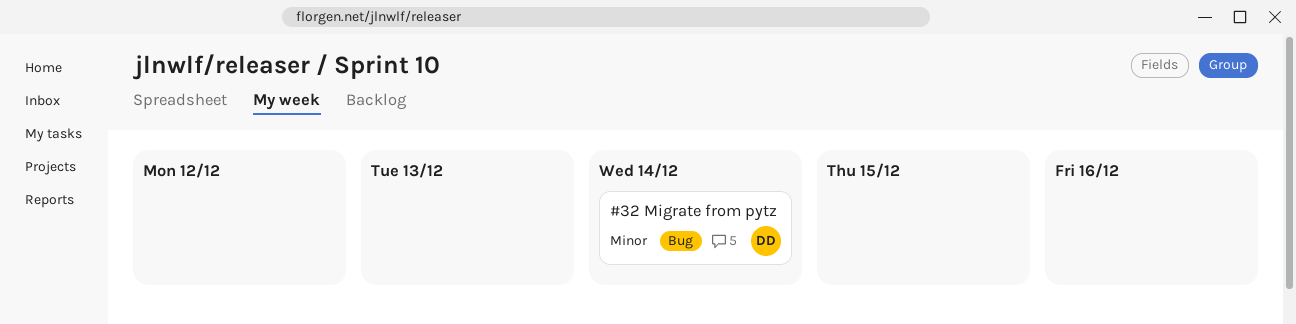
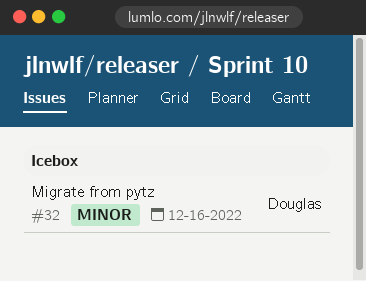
#32, due: Dec 14 -> Dec 16

